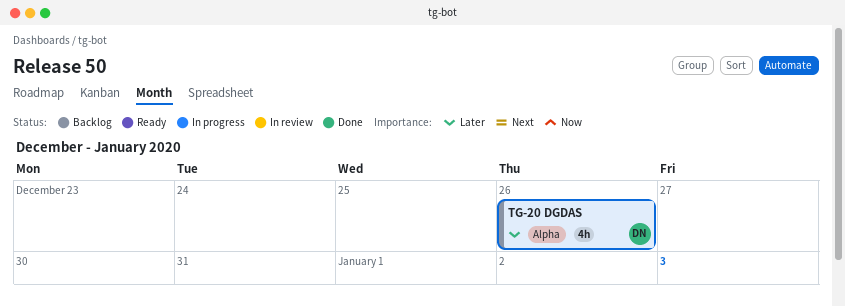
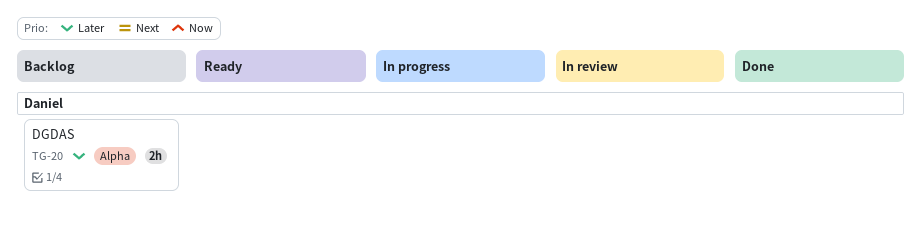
TG-20, estimate: 4h -> 2h

